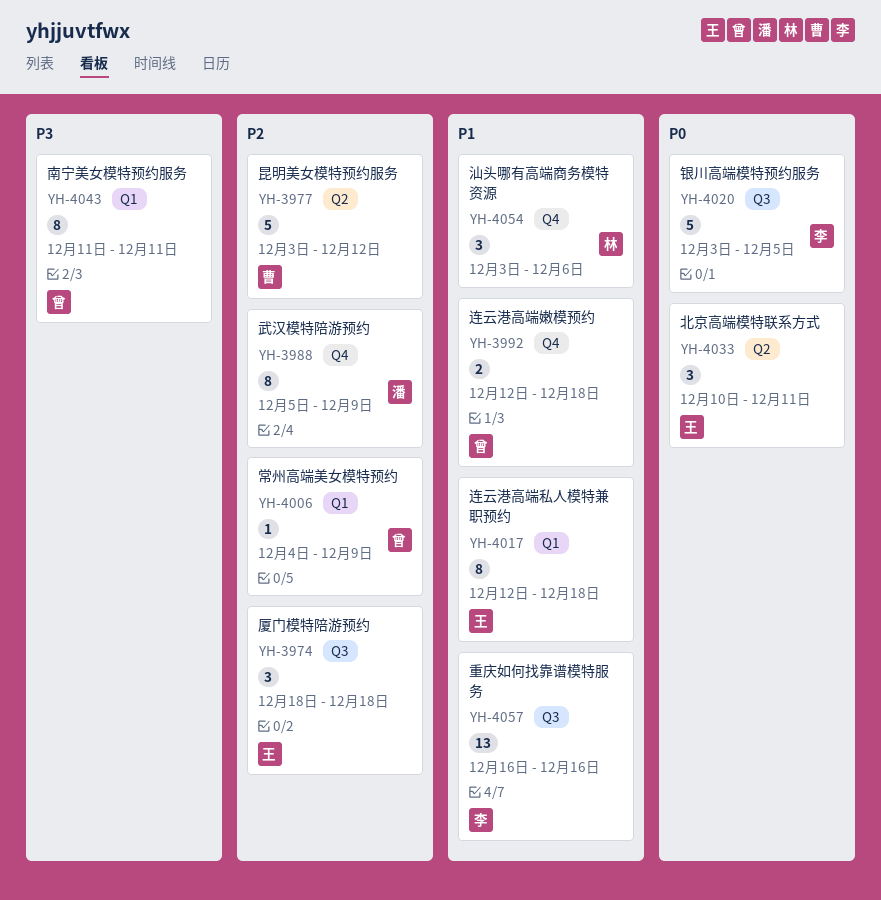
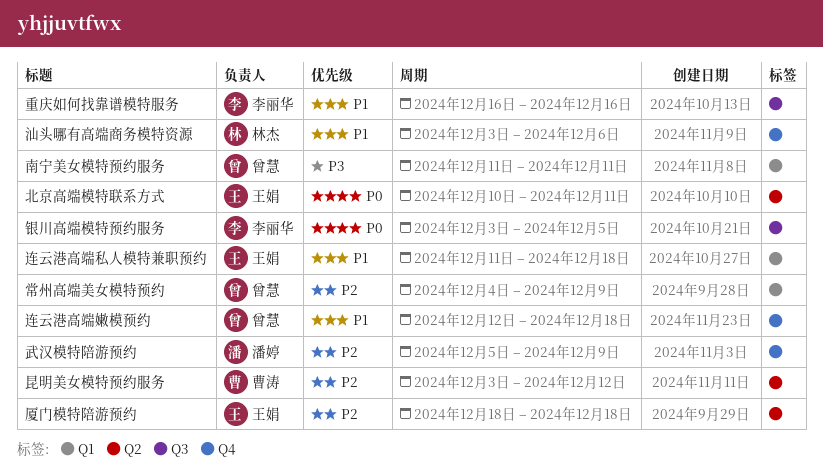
厦门模特陪游预约, label: Q3 -> Q2
连云港高端私人模特兼职预约, start: Dec 12 -> Dec 11

